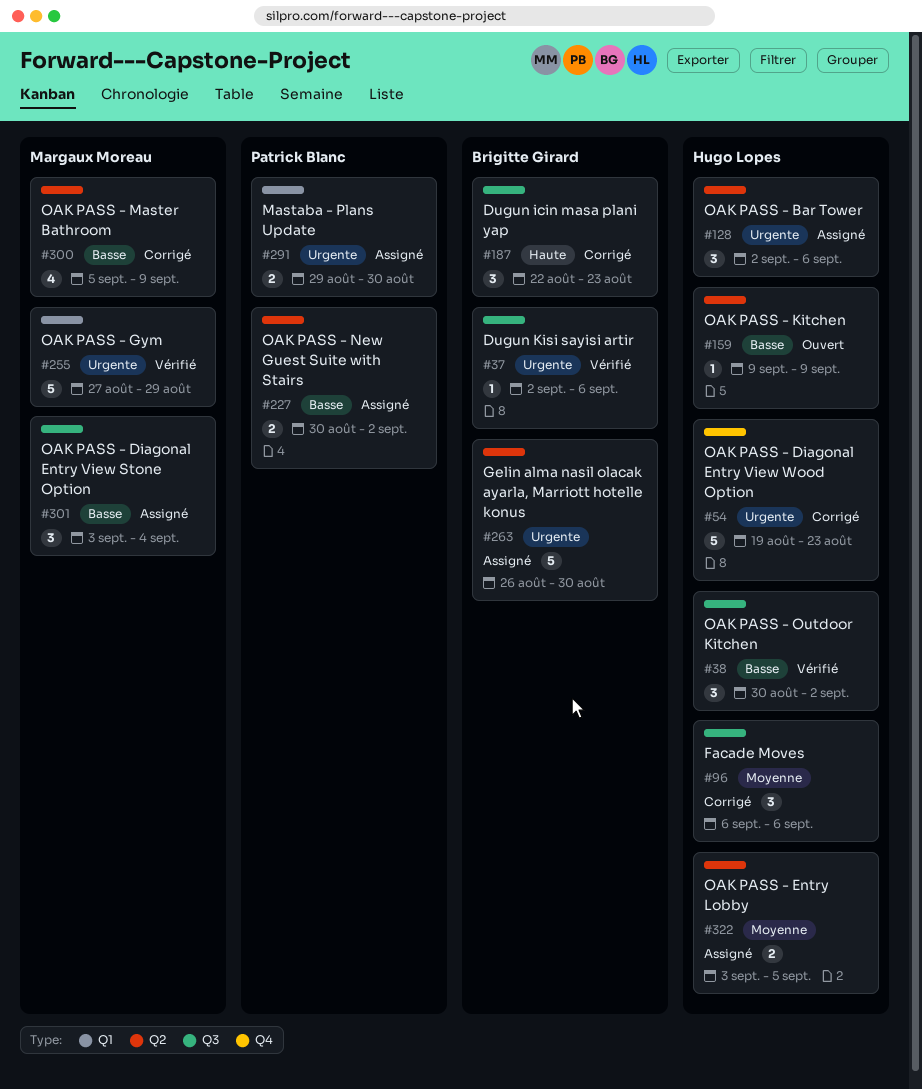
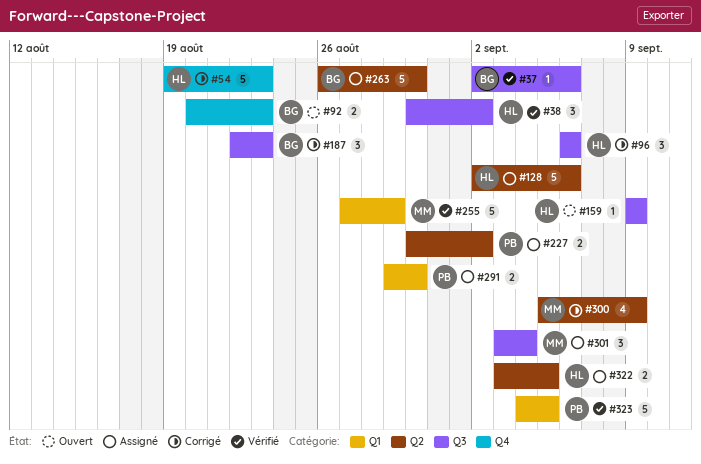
#92: none -> present
#128, estimate: 3 -> 5
#159, label: Q2 -> Q3
#323: none -> present

